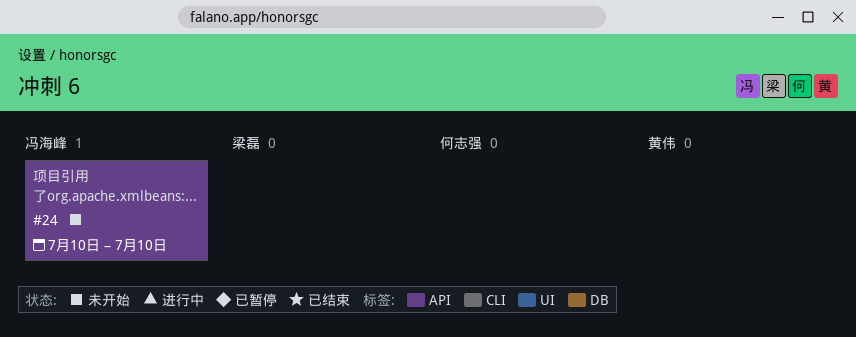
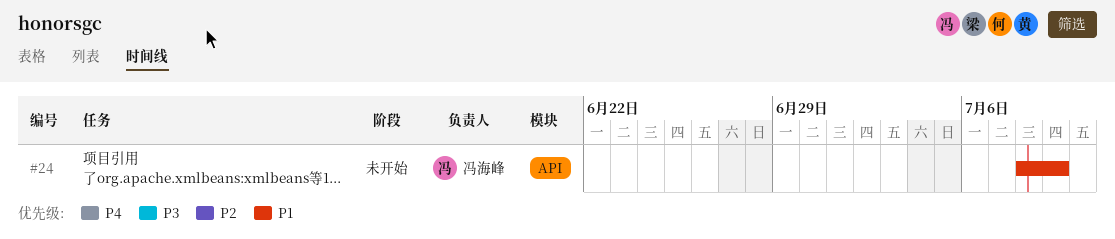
#24, start: Jul 10 -> Jul 8
#24, due: Jul 10 -> Jul 9

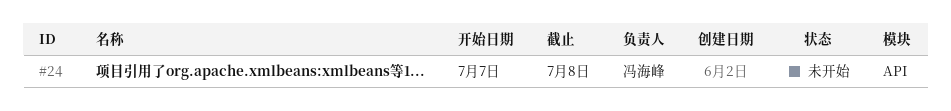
#24, start: Jul 8 -> Jul 7
#24, due: Jul 9 -> Jul 8

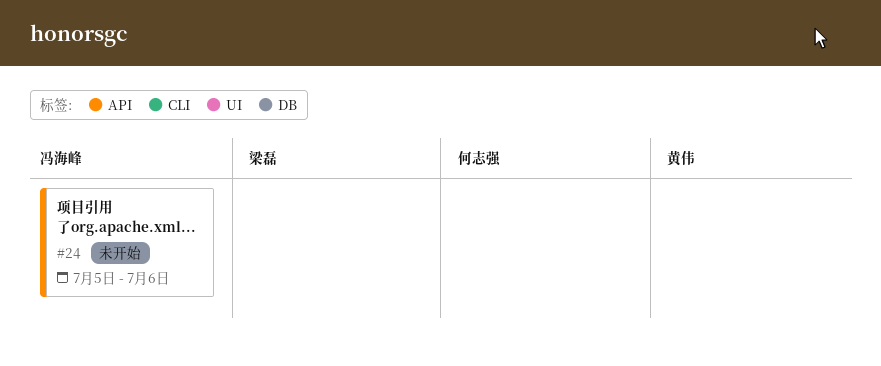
#24, start: Jul 7 -> Jul 5
#24, due: Jul 8 -> Jul 6

